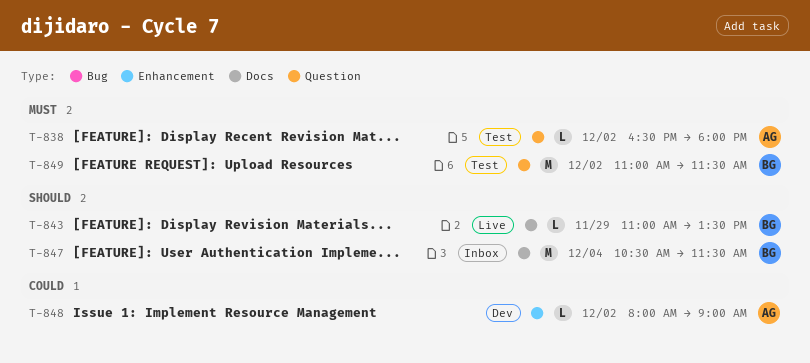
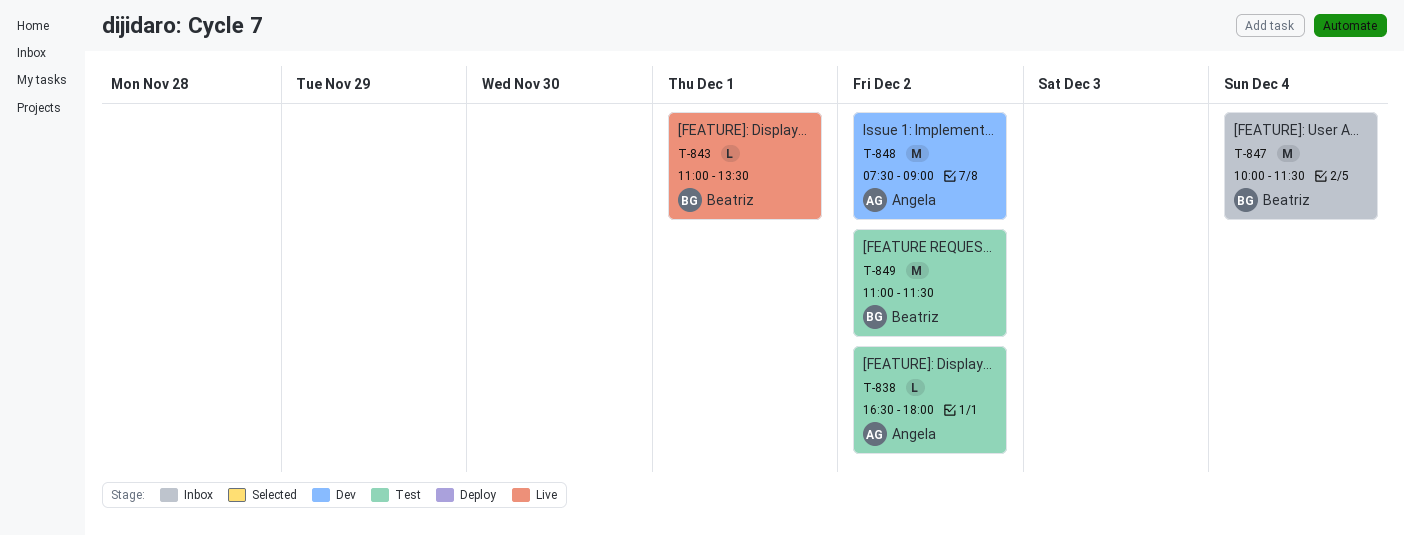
T-843, day: Nov 29 -> Dec 1
T-847, begins: 10:30 -> 10:00
T-848, estimate: L -> M
T-848, begins: 08:00 -> 07:30

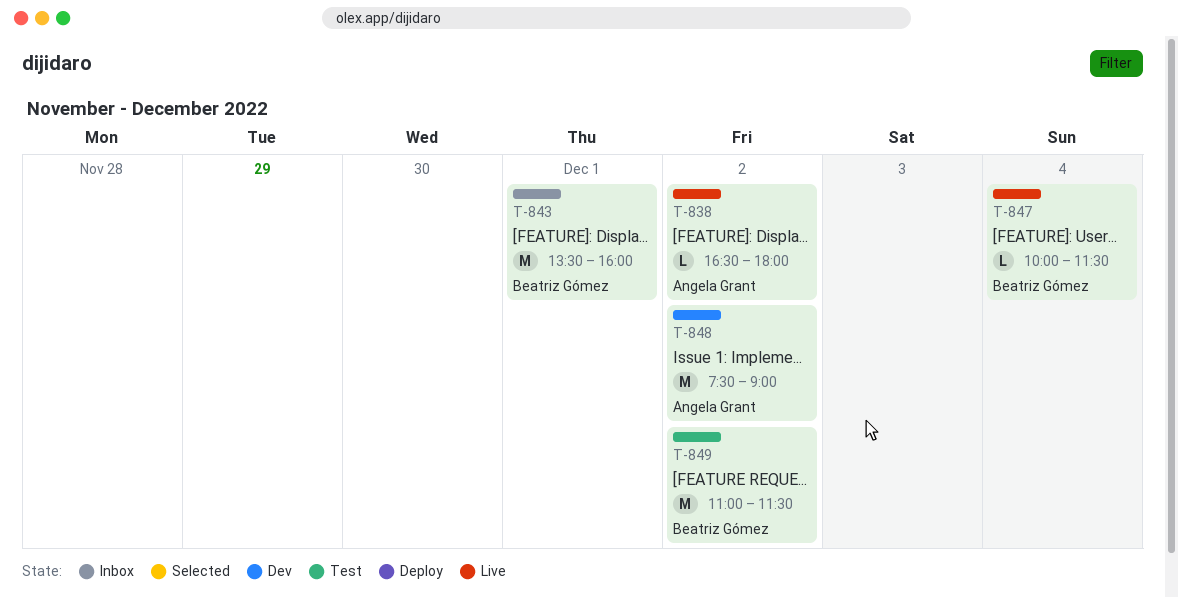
T-838, status: Test -> Live
T-843, status: Live -> Inbox
T-843, estimate: L -> M
T-843, begins: 11:00 -> 13:30
T-843, ends: 13:30 -> 16:00
T-847, status: Inbox -> Live
T-847, estimate: M -> L

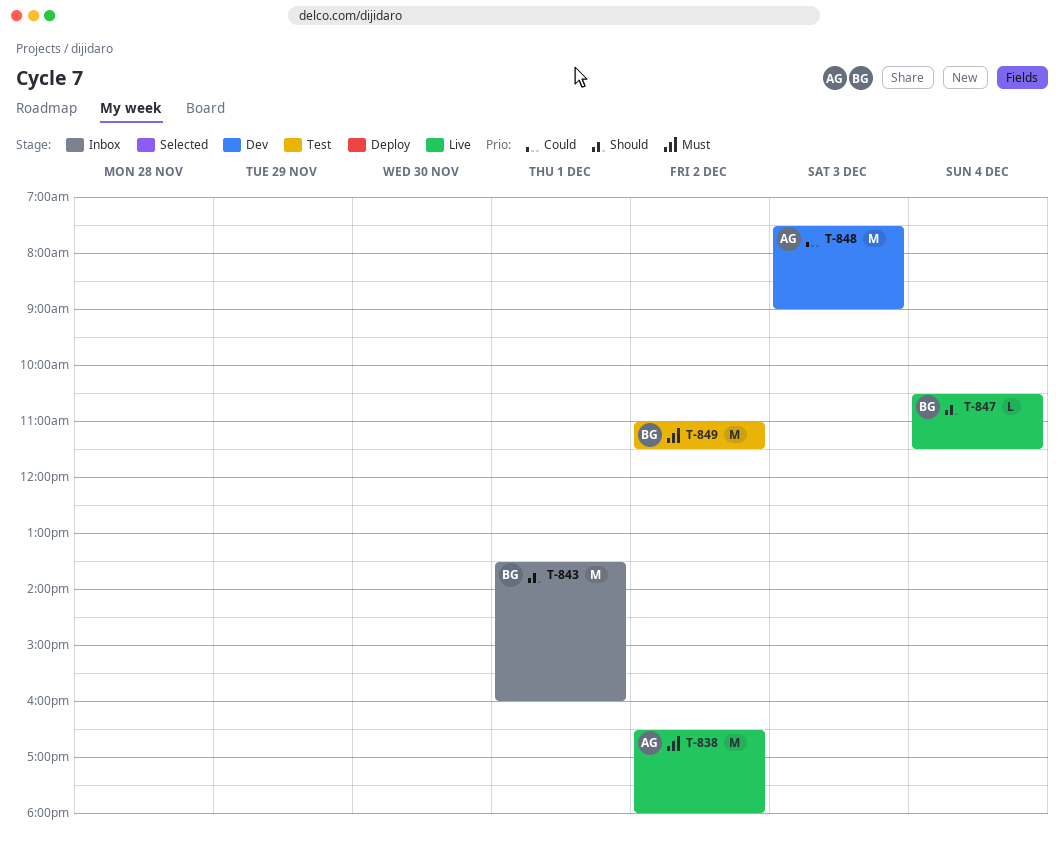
T-838, estimate: L -> M
T-847, begins: 10:00 -> 10:30
T-848, day: Dec 2 -> Dec 3

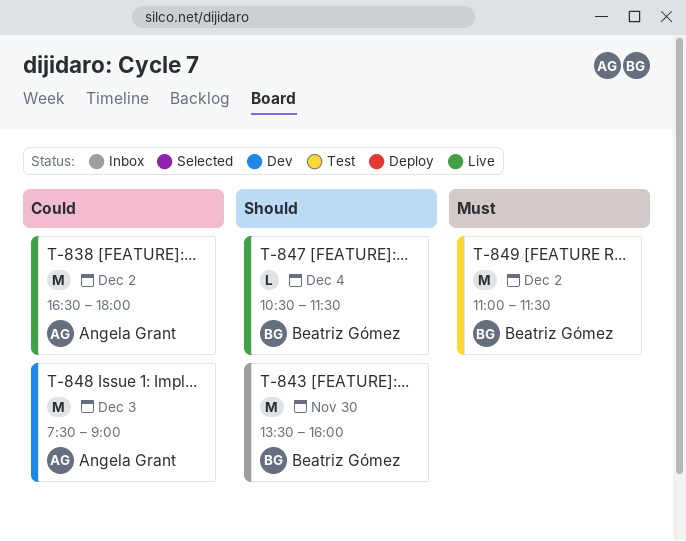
T-838, priority: Must -> Could
T-843, day: Dec 1 -> Nov 30

